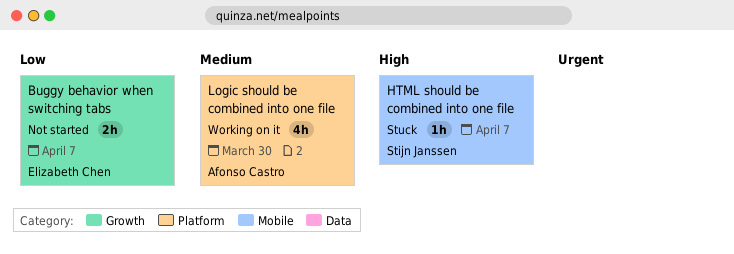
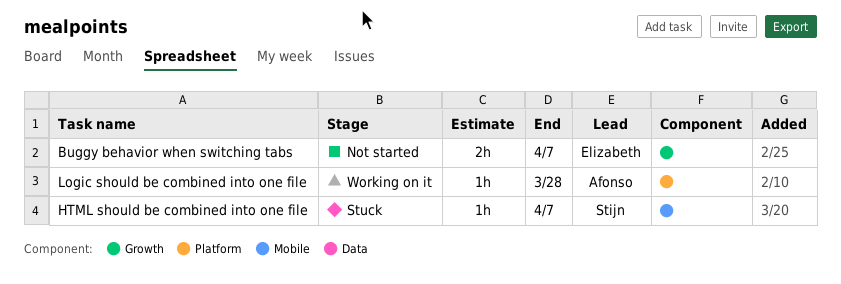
Logic should be combined into one file, estimate: 4h -> 1h
Logic should be combined into one file, due: Mar 30 -> Mar 28

